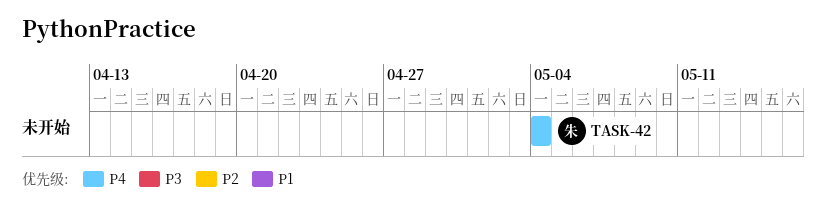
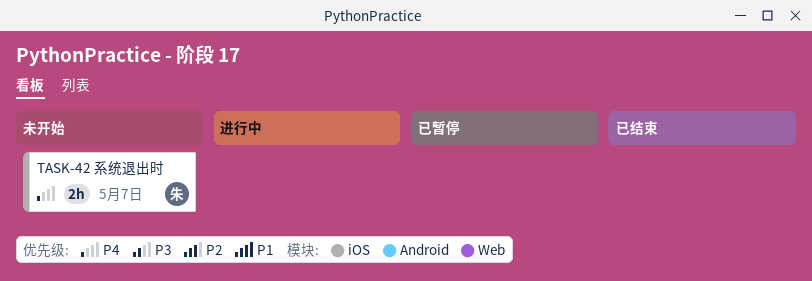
TASK-42, due: May 4 -> May 7

